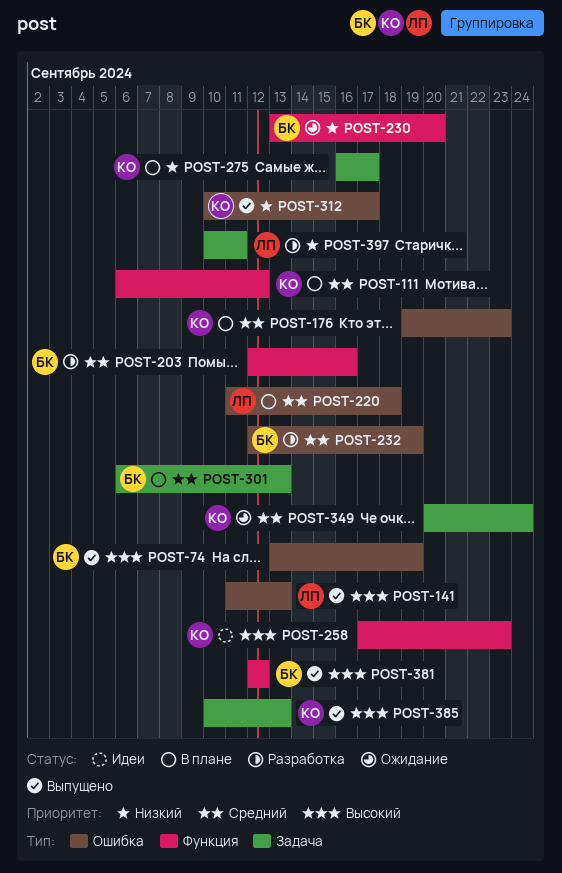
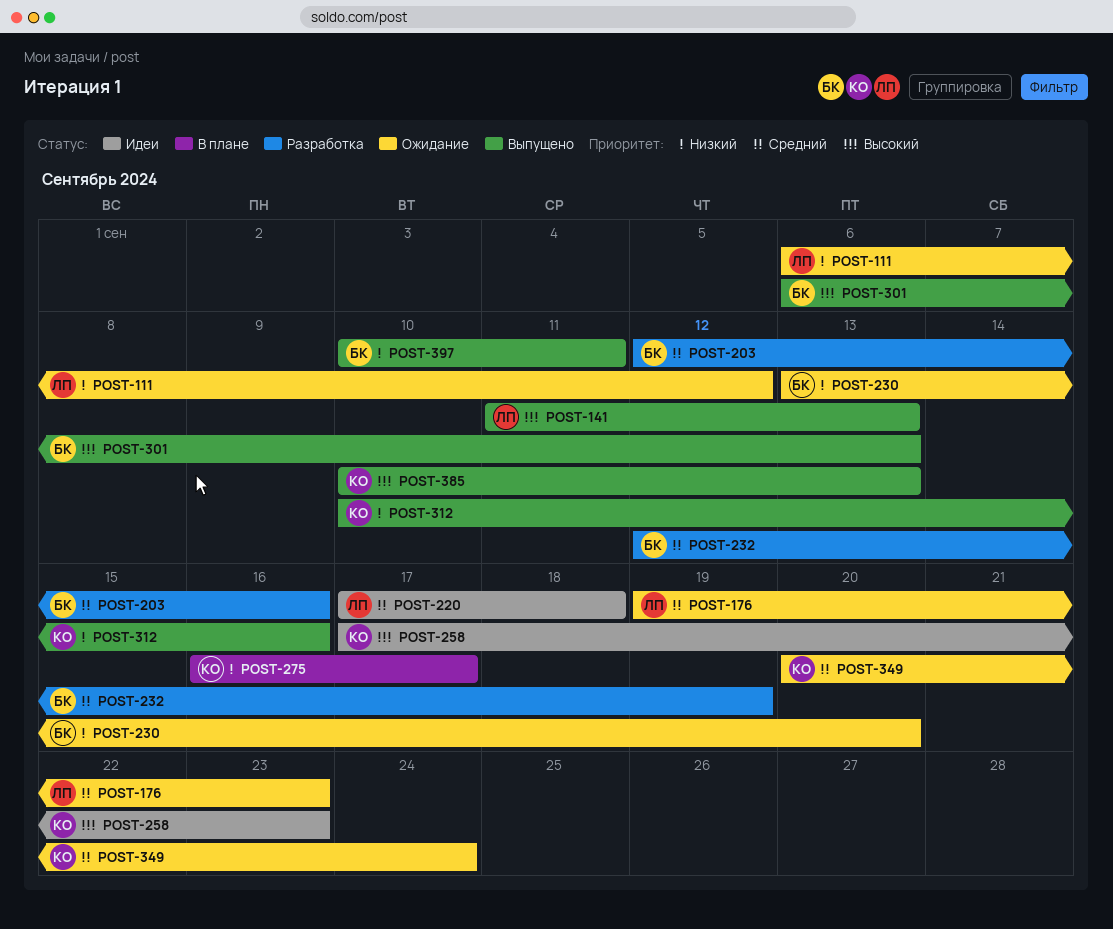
POST-74: present -> none
POST-111, status: В плане -> Ожидание
POST-111, owner: КО -> ЛП
POST-111, priority: Средний -> Низкий
POST-176, status: В плане -> Ожидание
POST-176, owner: КО -> ЛП
POST-220, status: В плане -> Идеи
POST-220, start: Sep 11 -> Sep 17
POST-301, status: В плане -> Выпущено
POST-301, priority: Средний -> Высокий
POST-312, due: Sep 17 -> Sep 16
POST-381: present -> none
POST-397, status: Разработка -> Выпущено
POST-397, owner: ЛП -> БК

